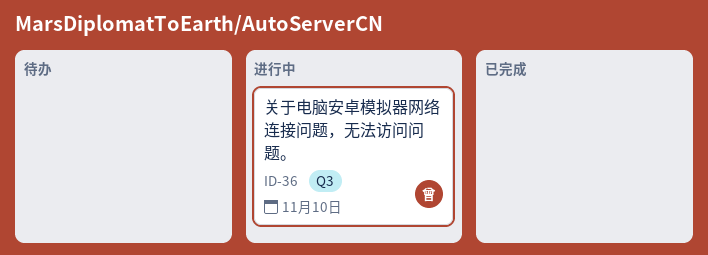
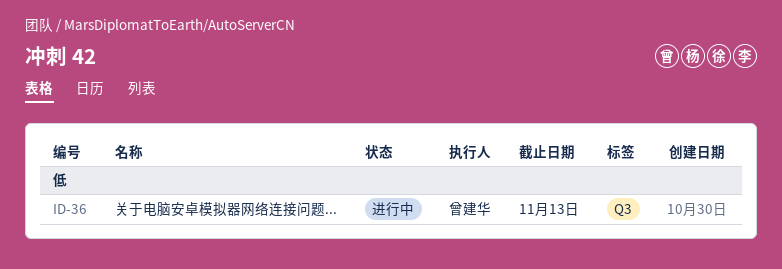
ID-36, due: Nov 10 -> Nov 13

